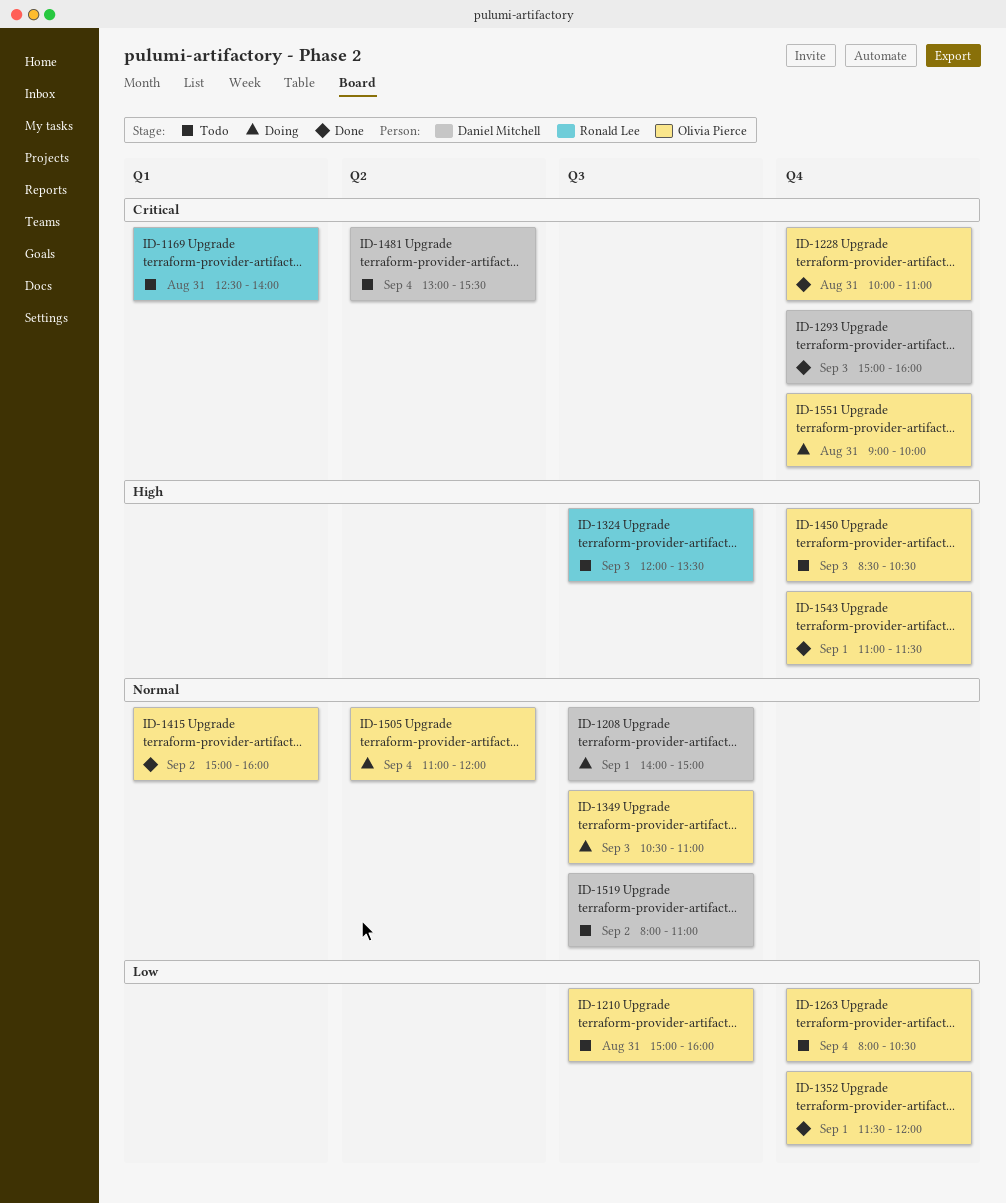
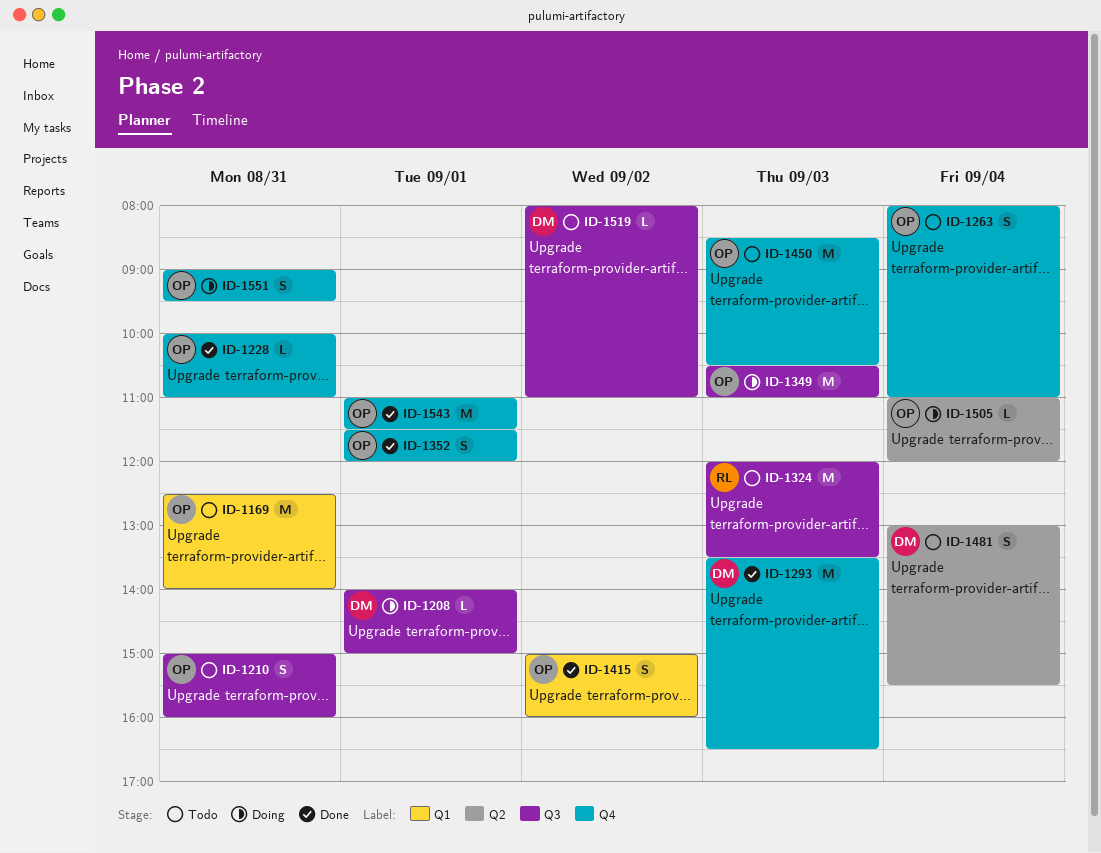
ID-1169, owner: Ronald Lee -> Olivia Pierce
ID-1263, ends: 10:30 -> 11:00
ID-1293, begins: 15:00 -> 13:30
ID-1293, ends: 16:00 -> 16:30
ID-1551, ends: 10:00 -> 09:30

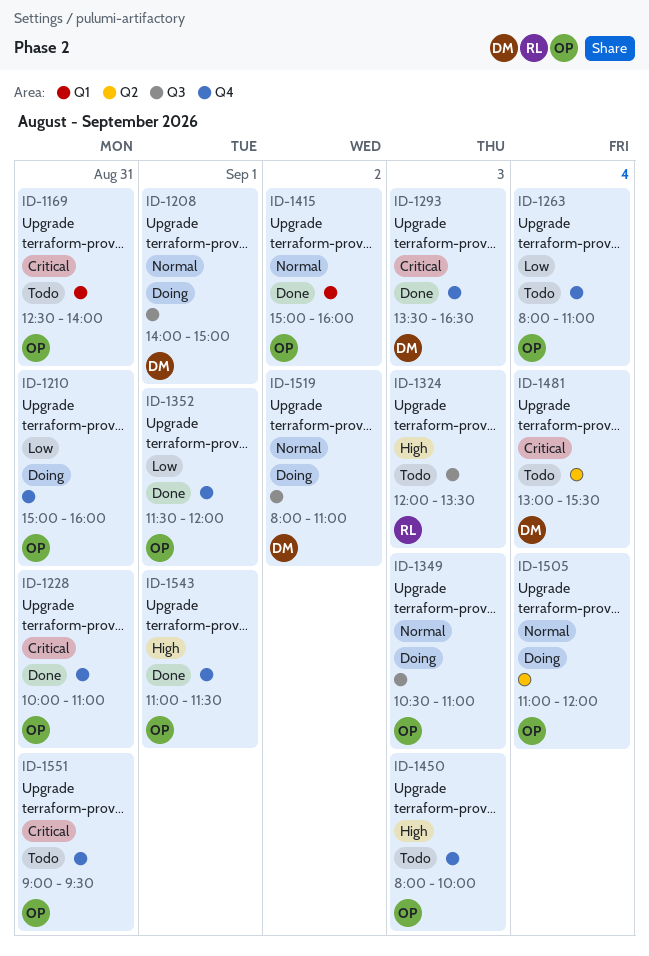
ID-1210, status: Todo -> Doing
ID-1210, label: Q3 -> Q4
ID-1450, begins: 08:30 -> 08:00
ID-1450, ends: 10:30 -> 10:00
ID-1519, status: Todo -> Doing
ID-1551, status: Doing -> Todo

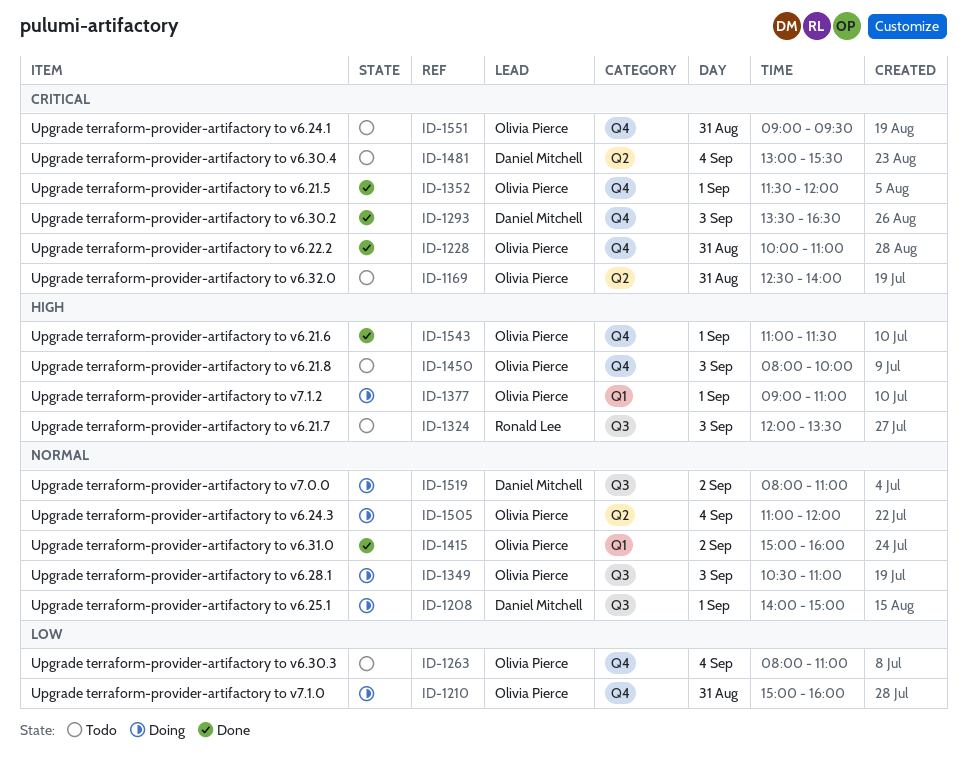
ID-1169, label: Q1 -> Q2
ID-1352, priority: Low -> Critical
ID-1377: none -> present

